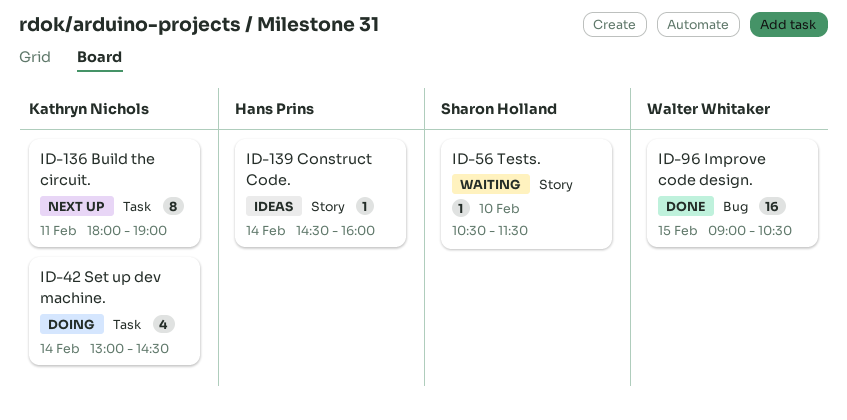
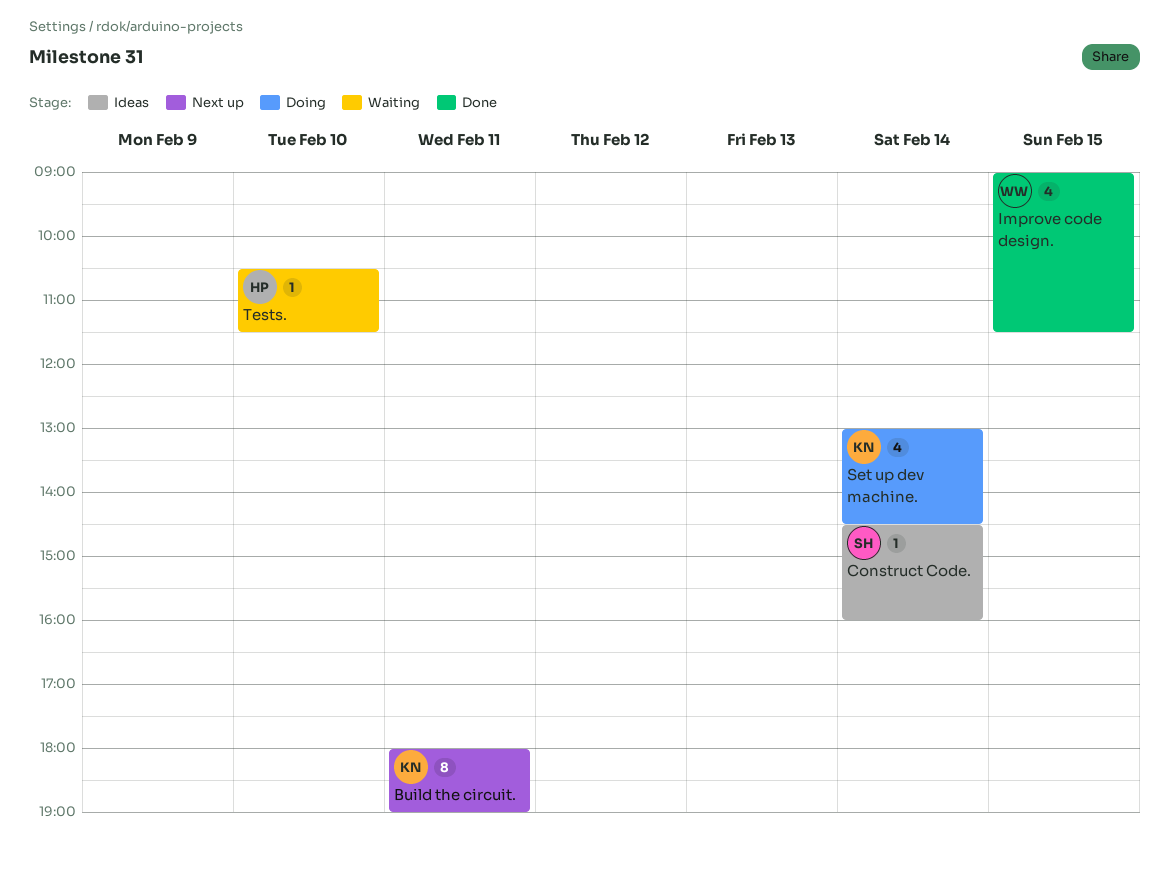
Construct Code., owner: Hans Prins -> Sharon Holland
Improve code design., estimate: 16 -> 4
Improve code design., ends: 10:30 -> 11:30
Tests., owner: Sharon Holland -> Hans Prins

